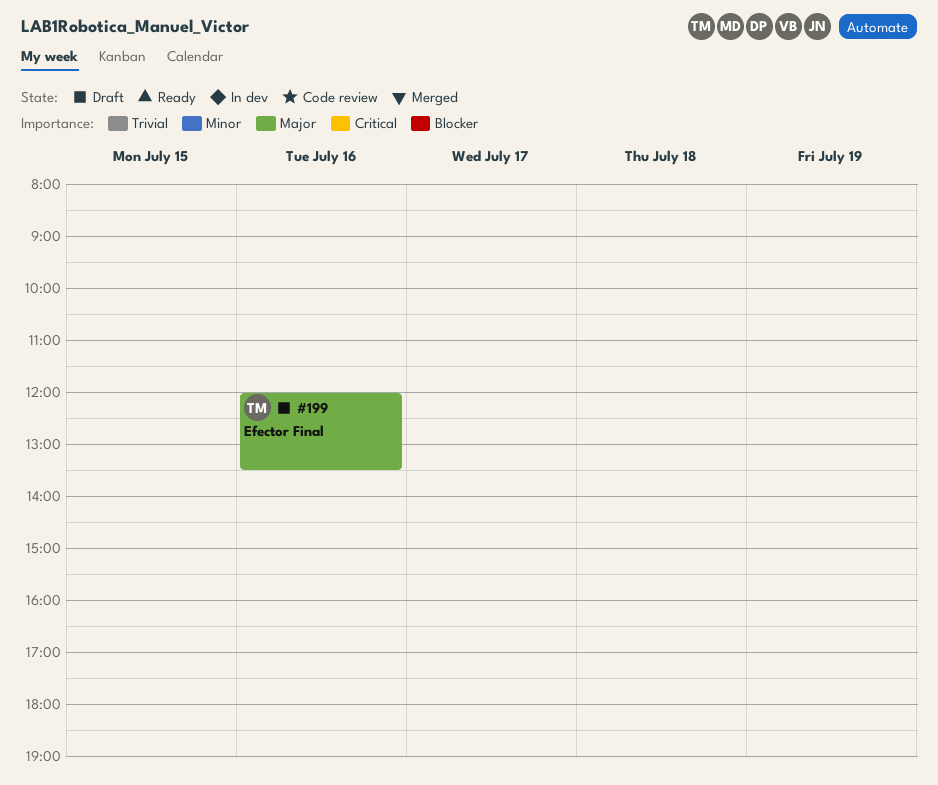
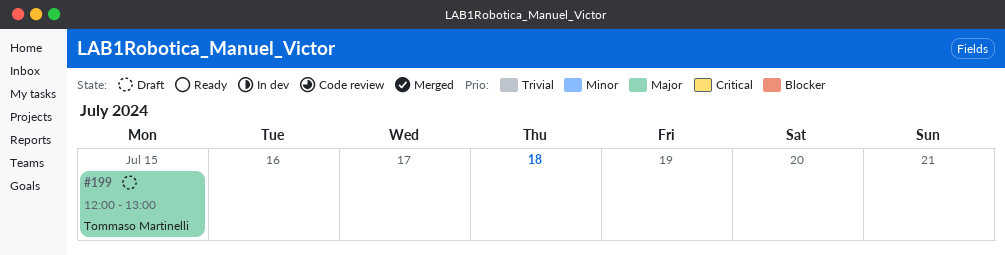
#199, day: Jul 16 -> Jul 15
#199, ends: 13:30 -> 13:00

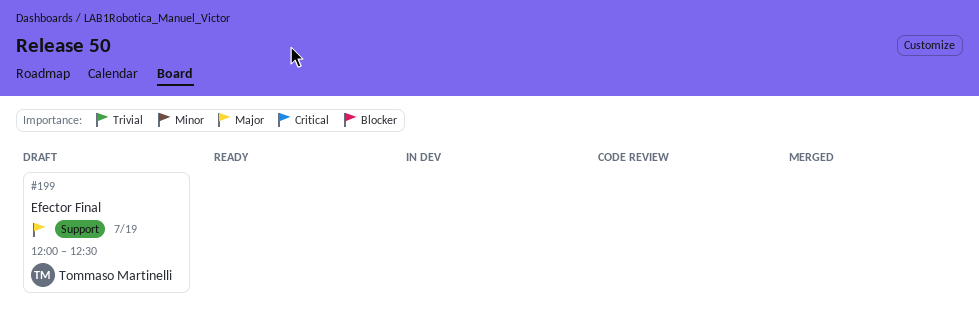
#199, day: Jul 15 -> Jul 19
#199, ends: 13:00 -> 12:30

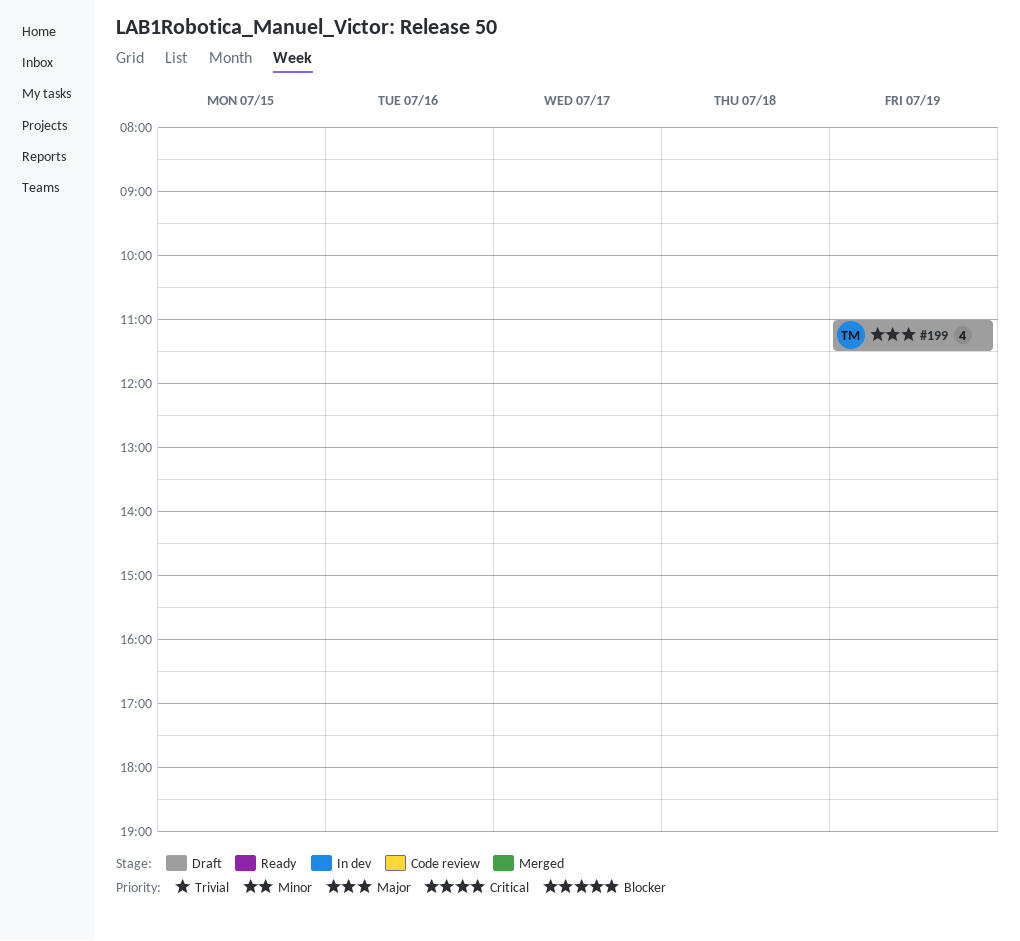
#199, begins: 12:00 -> 11:00
#199, ends: 12:30 -> 11:30

